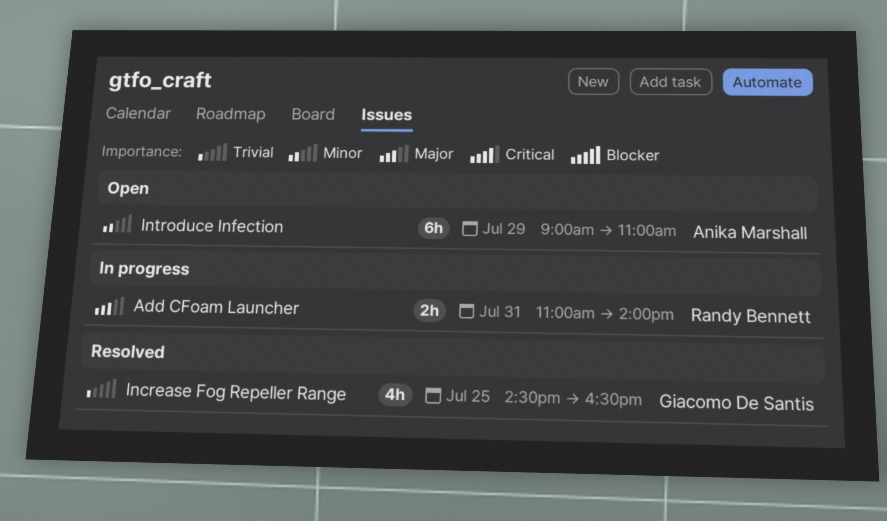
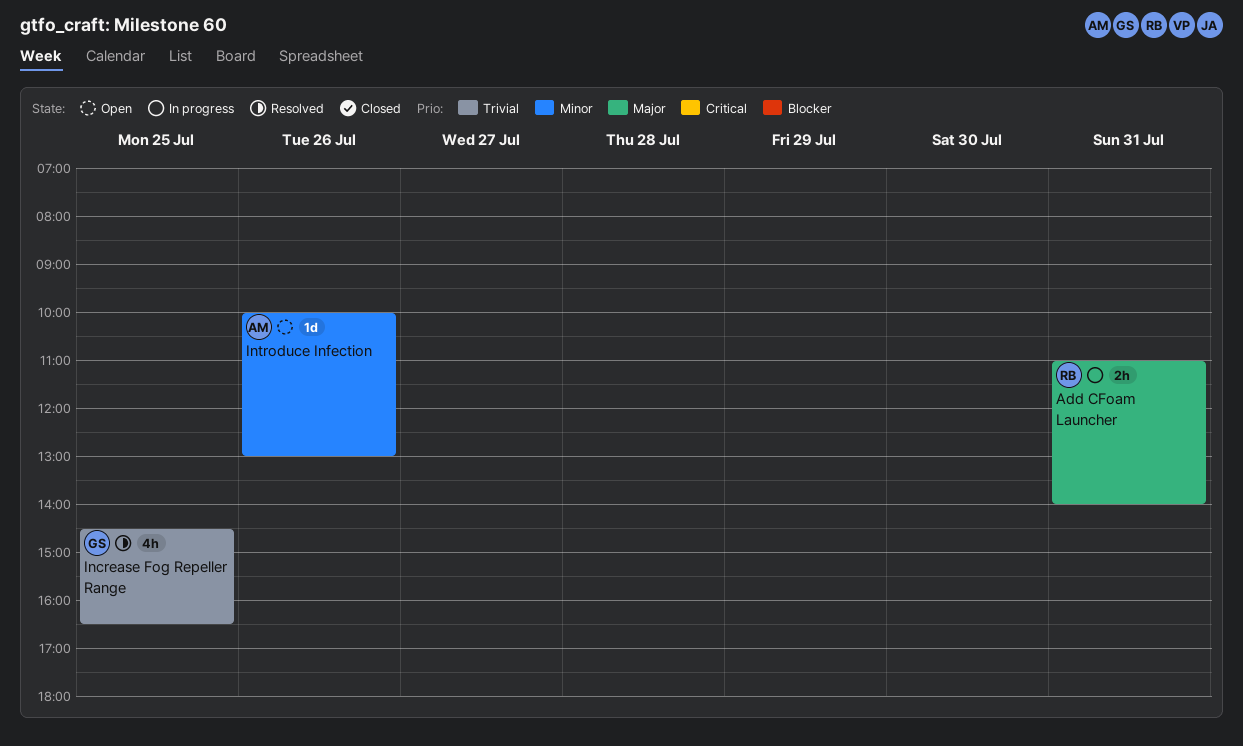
Introduce Infection, estimate: 6h -> 1d
Introduce Infection, day: Jul 29 -> Jul 26
Introduce Infection, begins: 09:00 -> 10:00
Introduce Infection, ends: 11:00 -> 13:00

